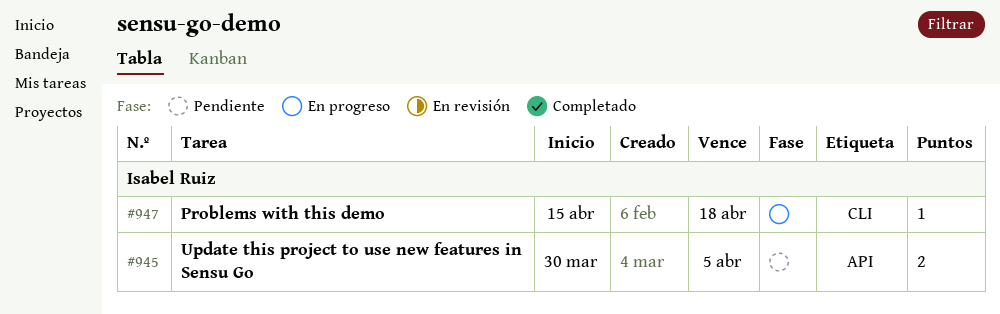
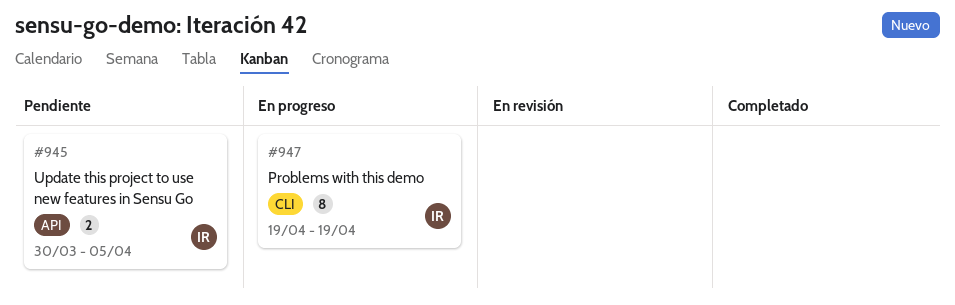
#947, estimate: 1 -> 8
#947, start: Apr 15 -> Apr 19
#947, due: Apr 18 -> Apr 19

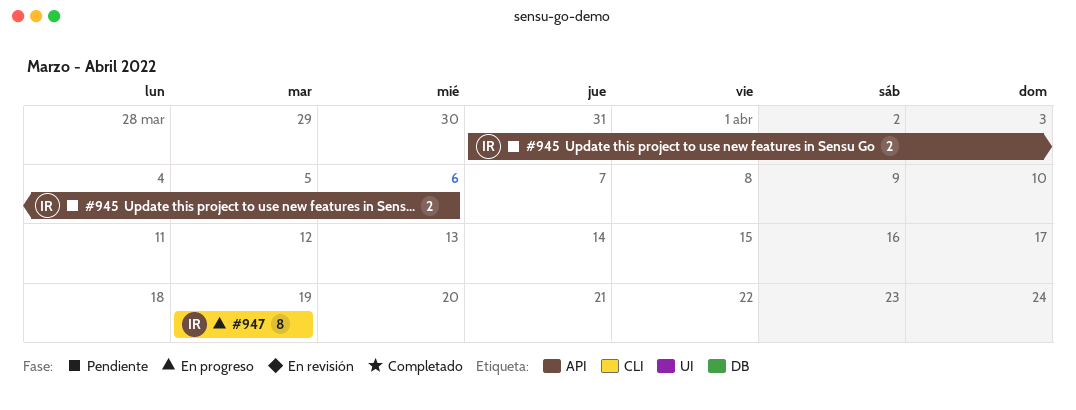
#945, start: Mar 30 -> Mar 31
#945, due: Apr 5 -> Apr 6

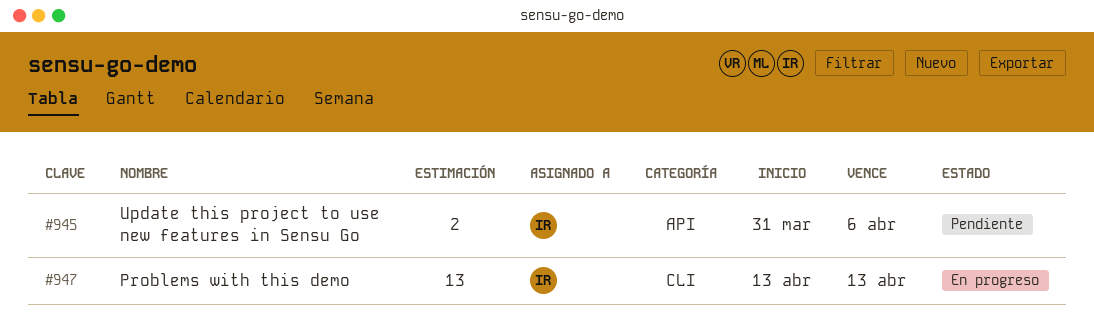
#947, estimate: 8 -> 13
#947, start: Apr 19 -> Apr 13
#947, due: Apr 19 -> Apr 13

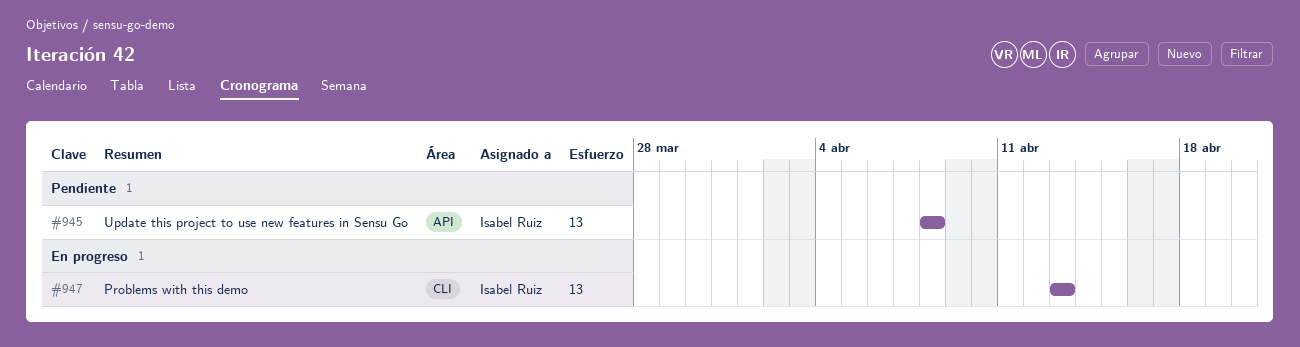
#945, estimate: 2 -> 13
#945, start: Mar 31 -> Apr 8
#945, due: Apr 6 -> Apr 8

